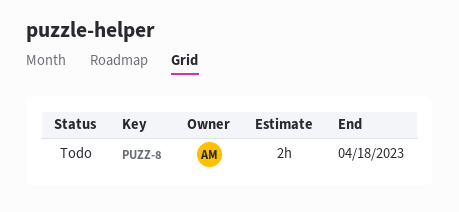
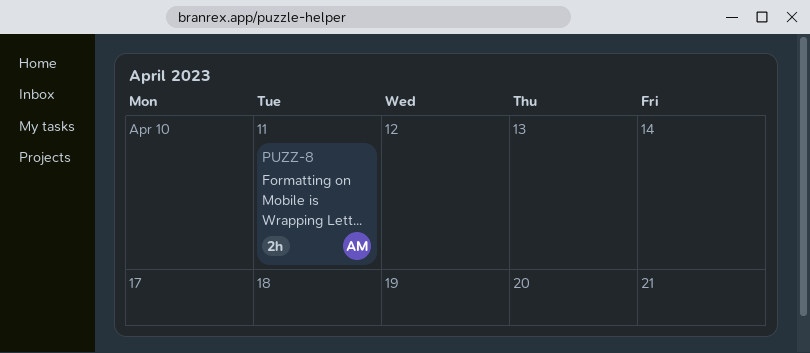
PUZZ-8, due: Apr 18 -> Apr 11

